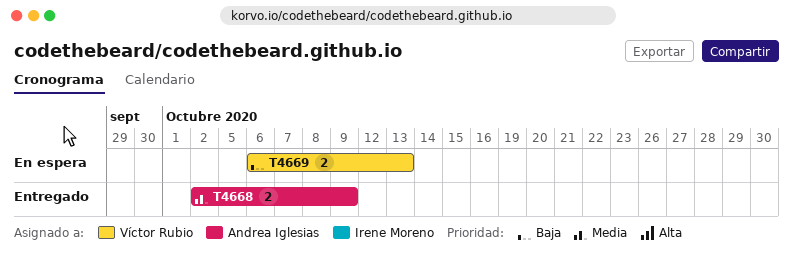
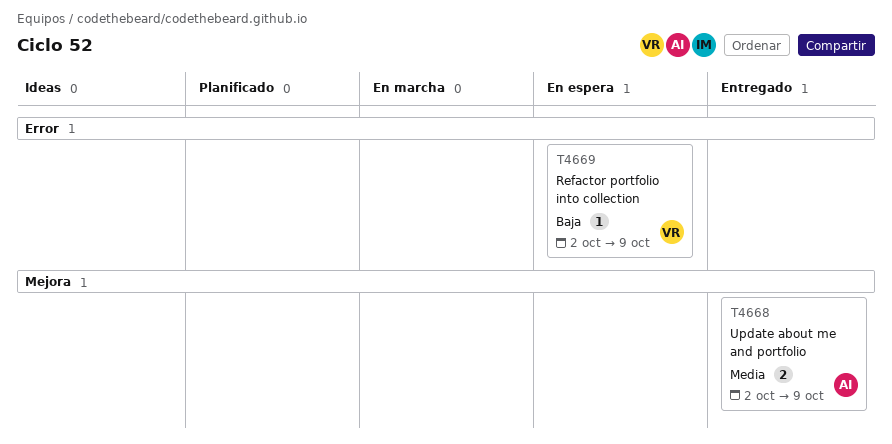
T4669, estimate: 2 -> 1
T4669, start: Oct 6 -> Oct 2
T4669, due: Oct 13 -> Oct 9

